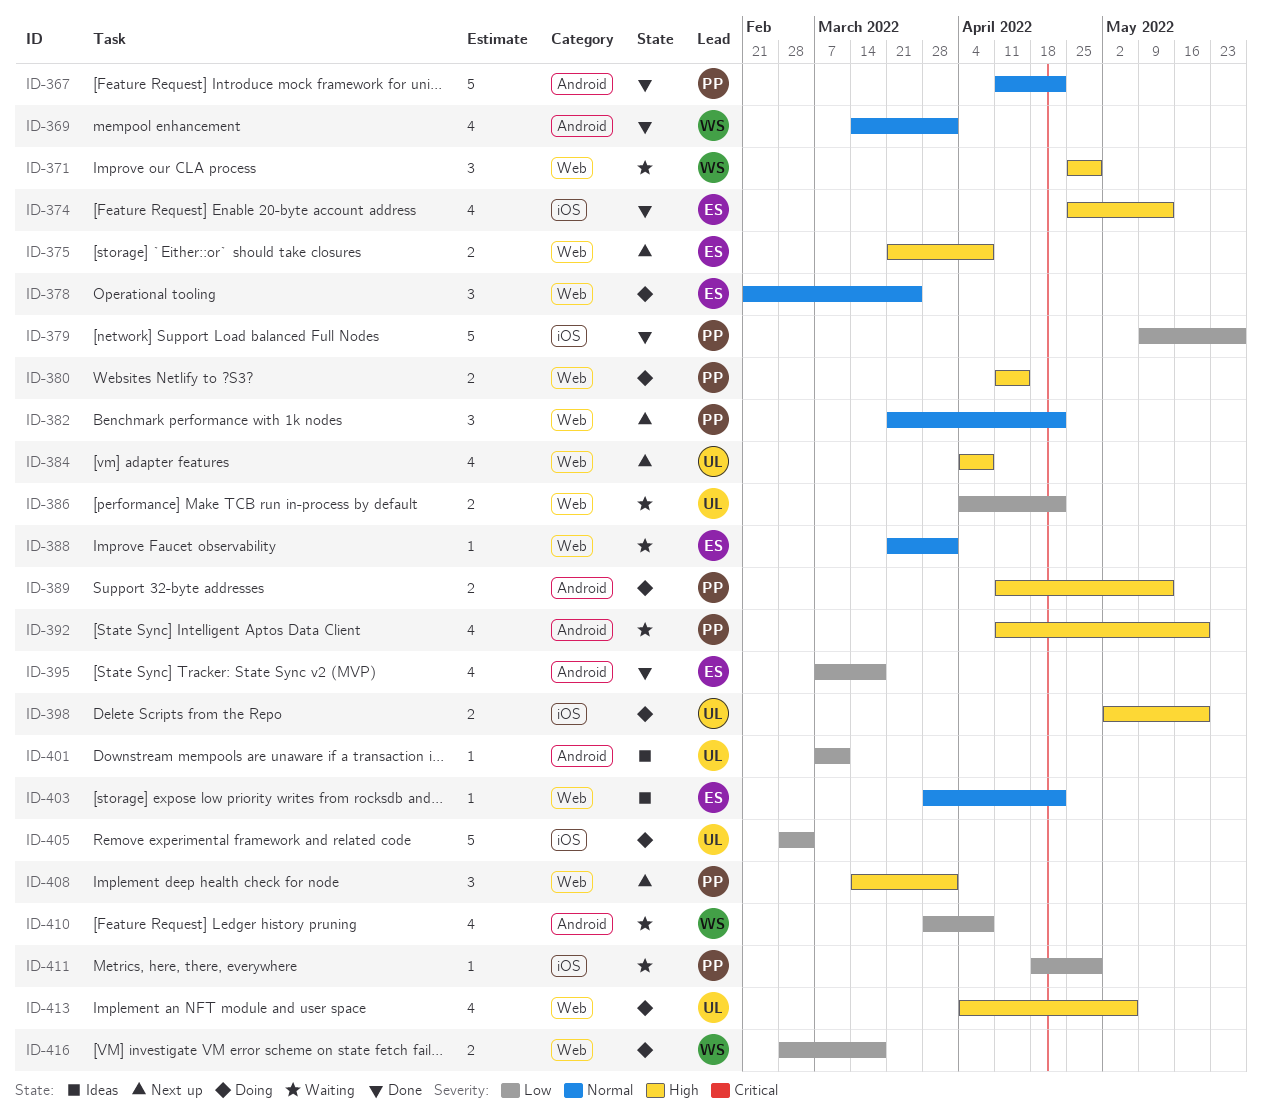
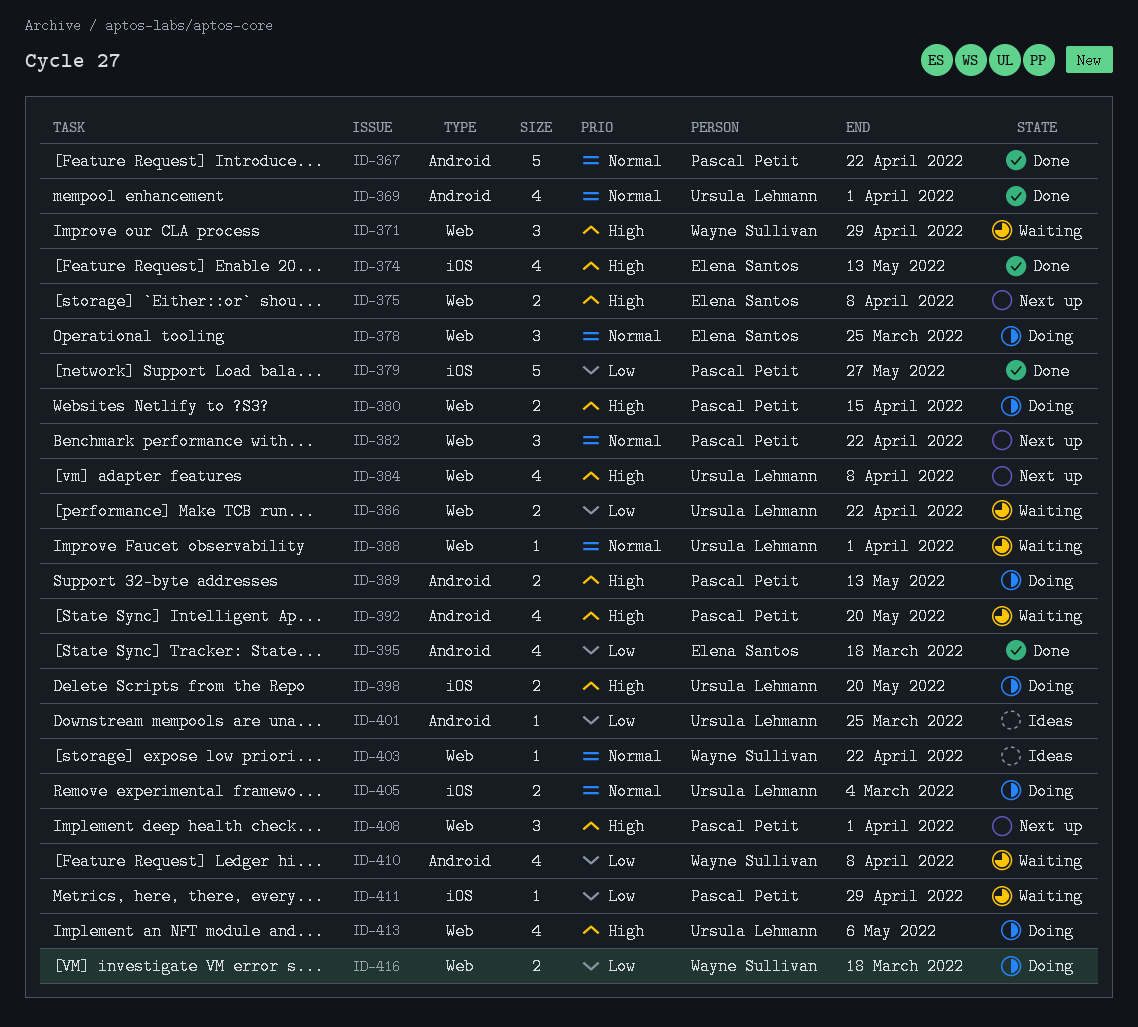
ID-369, owner: Wayne Sullivan -> Ursula Lehmann
ID-388, owner: Elena Santos -> Ursula Lehmann
ID-401, due: Mar 11 -> Mar 25
ID-403, owner: Elena Santos -> Wayne Sullivan
ID-405, priority: Low -> Normal
ID-405, estimate: 5 -> 2

